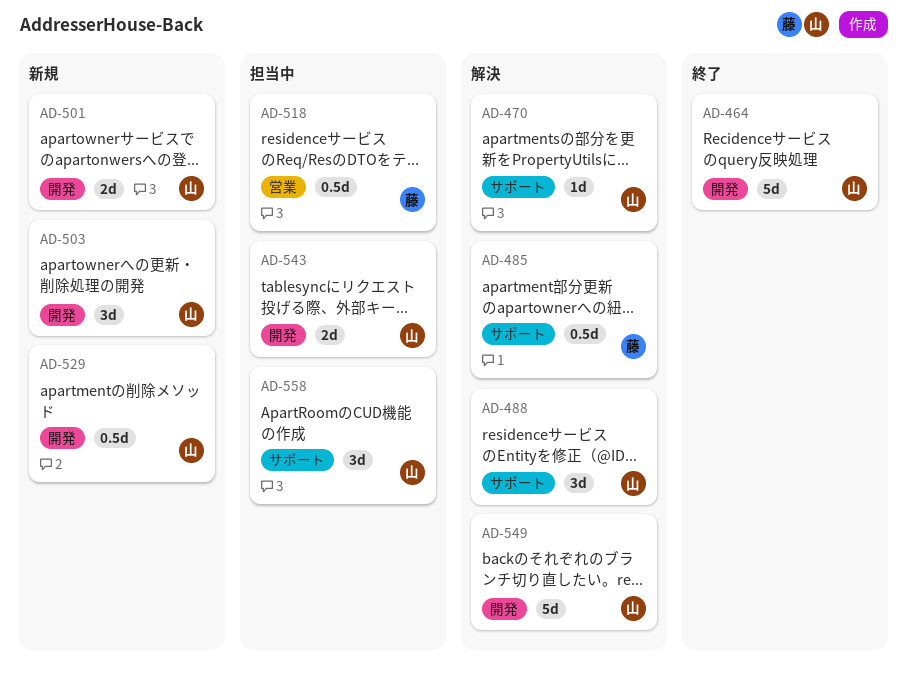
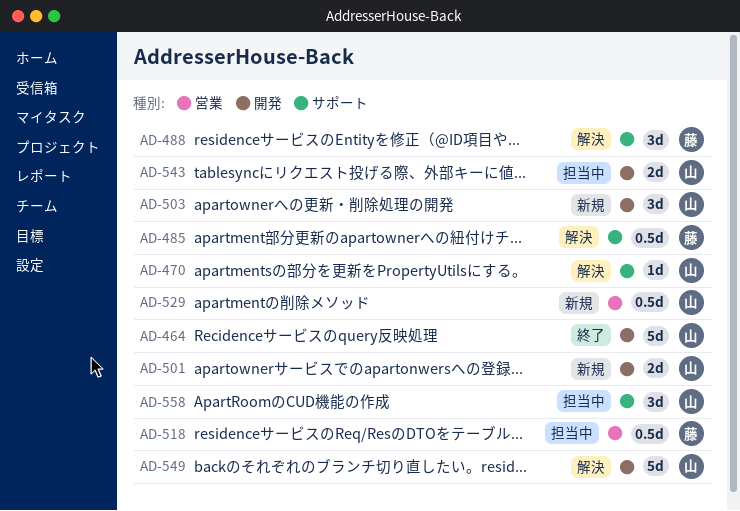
AD-488, owner: 山 -> 藤
AD-529, label: 開発 -> 営業

